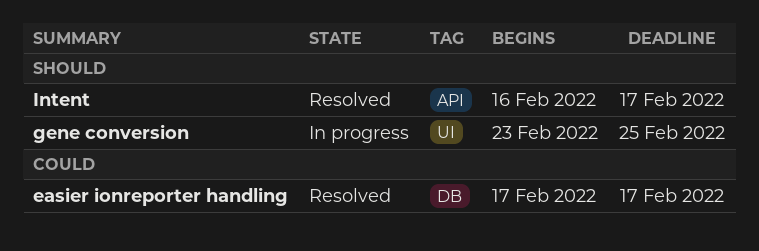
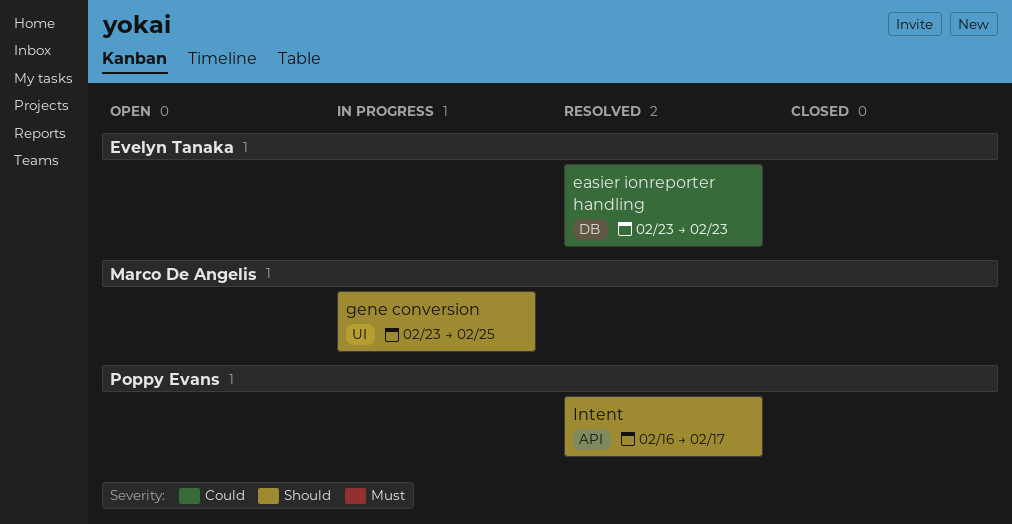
easier ionreporter handling, start: Feb 17 -> Feb 23
easier ionreporter handling, due: Feb 17 -> Feb 23

